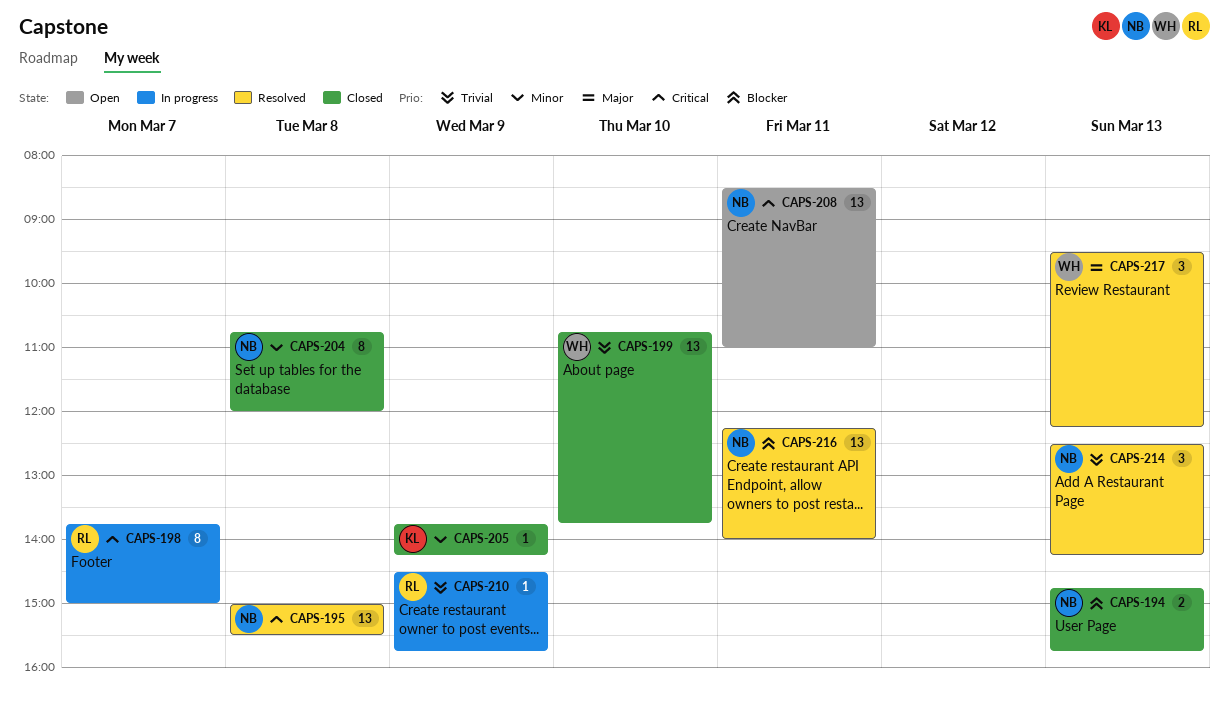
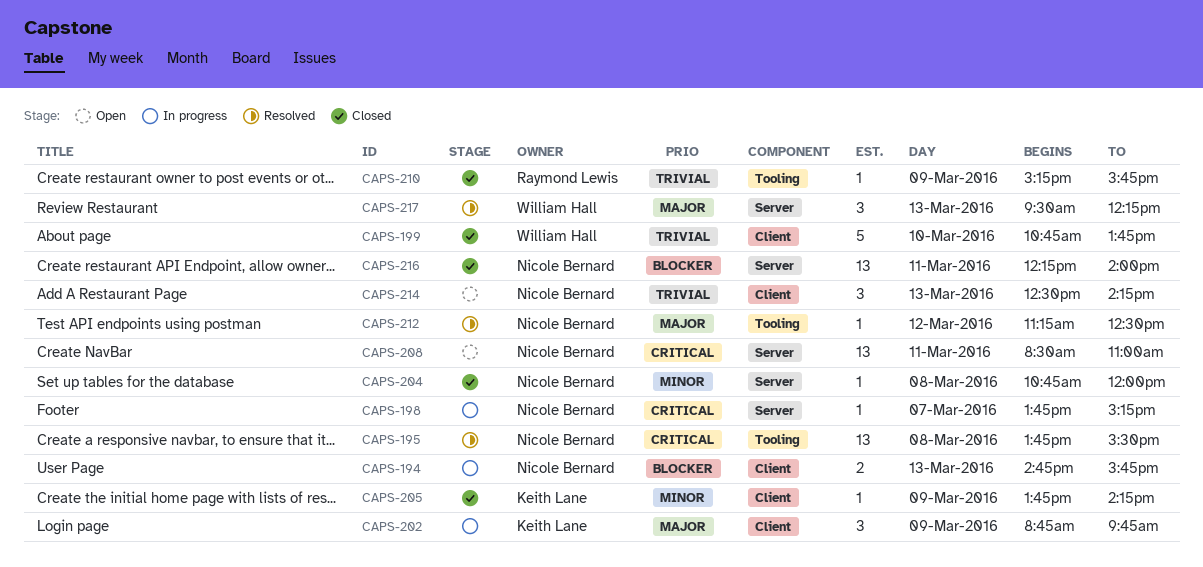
CAPS-194, status: Closed -> In progress
CAPS-195, begins: 15:00 -> 13:45
CAPS-198, owner: Raymond Lewis -> Nicole Bernard
CAPS-198, estimate: 8 -> 1
CAPS-198, ends: 15:00 -> 15:15
CAPS-199, estimate: 13 -> 5
CAPS-202: none -> present
CAPS-204, estimate: 8 -> 1
CAPS-210, status: In progress -> Closed
CAPS-210, begins: 14:30 -> 15:15
CAPS-212: none -> present
CAPS-214, status: Resolved -> Open
CAPS-216, status: Resolved -> Closed

